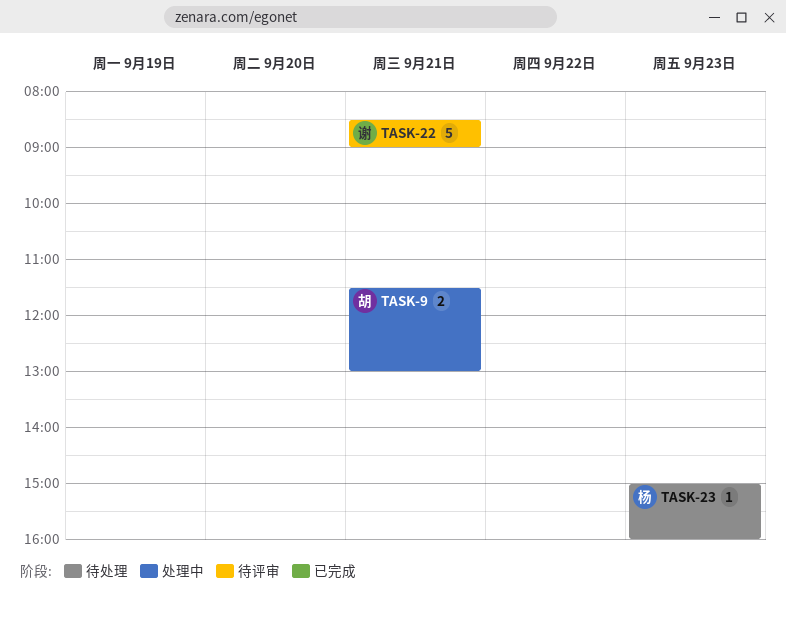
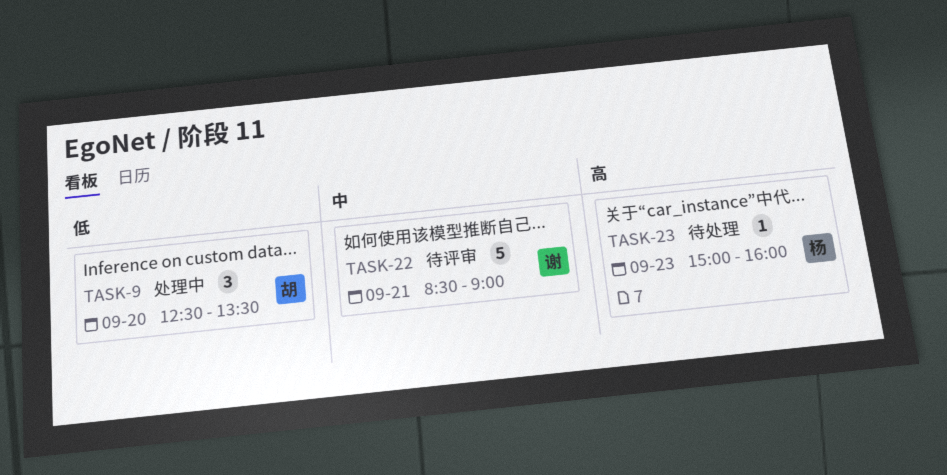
TASK-9, estimate: 2 -> 3
TASK-9, day: Sep 21 -> Sep 20
TASK-9, begins: 11:30 -> 12:30
TASK-9, ends: 13:00 -> 13:30

